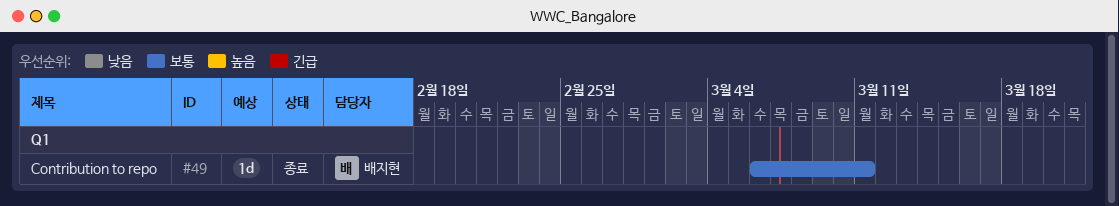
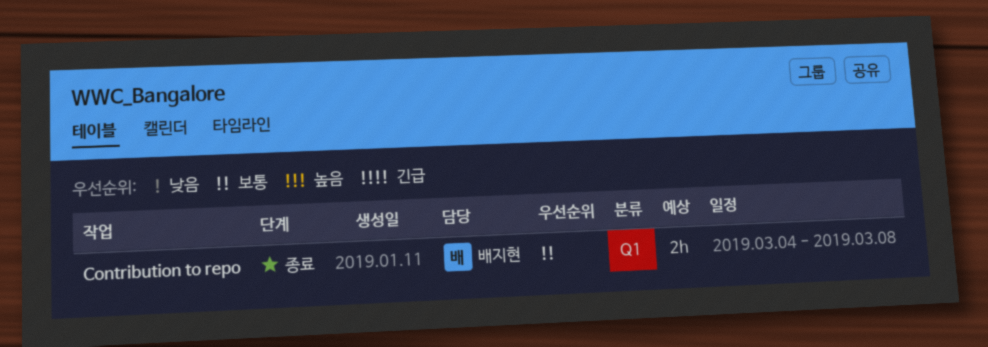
Contribution to repo, estimate: 1d -> 2h
Contribution to repo, start: Mar 6 -> Mar 4
Contribution to repo, due: Mar 11 -> Mar 8

